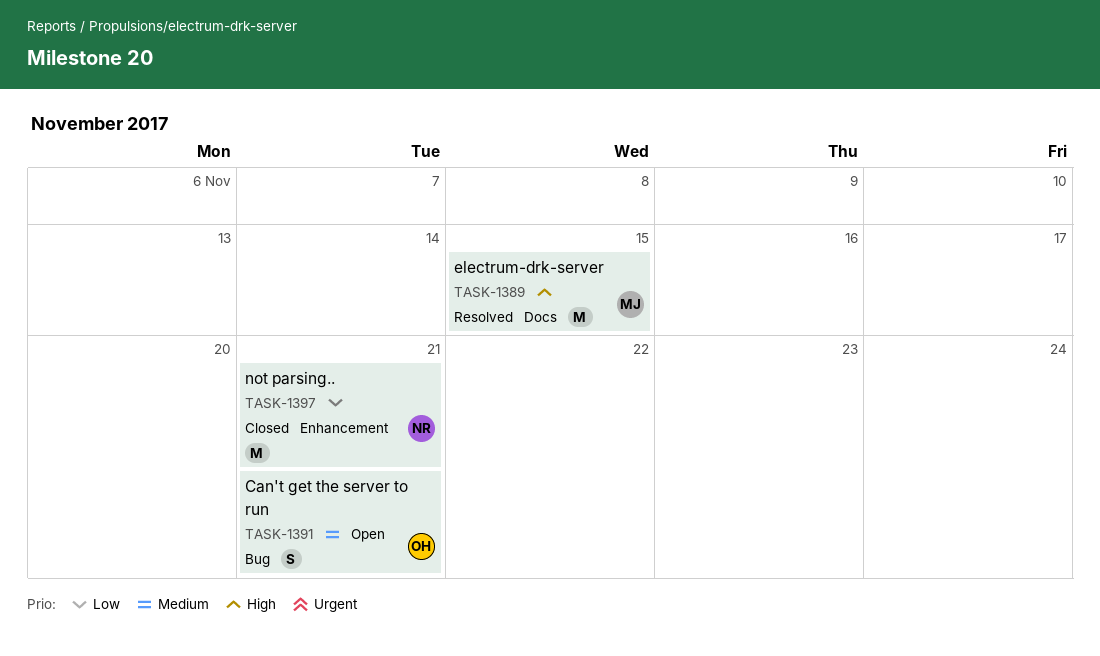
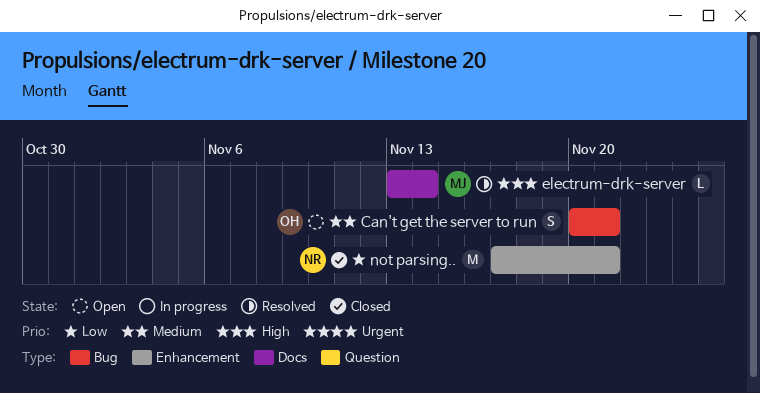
electrum-drk-server, estimate: M -> L
electrum-drk-server, due: Nov 15 -> Nov 14

